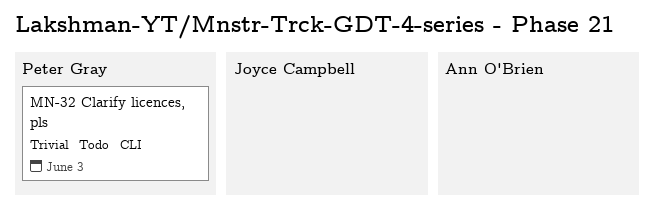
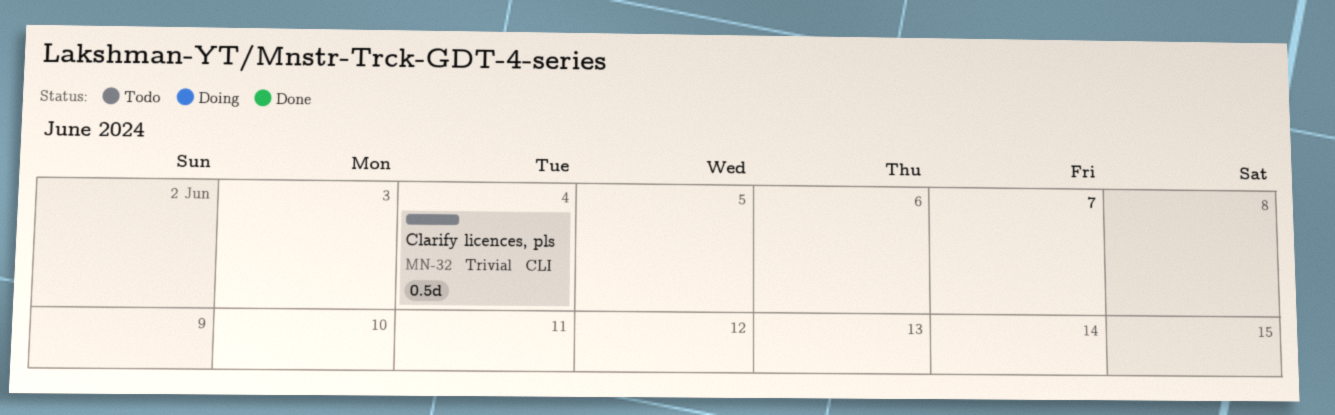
MN-32, due: Jun 3 -> Jun 4

